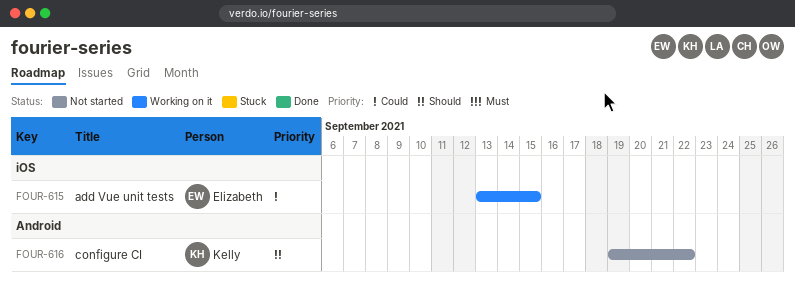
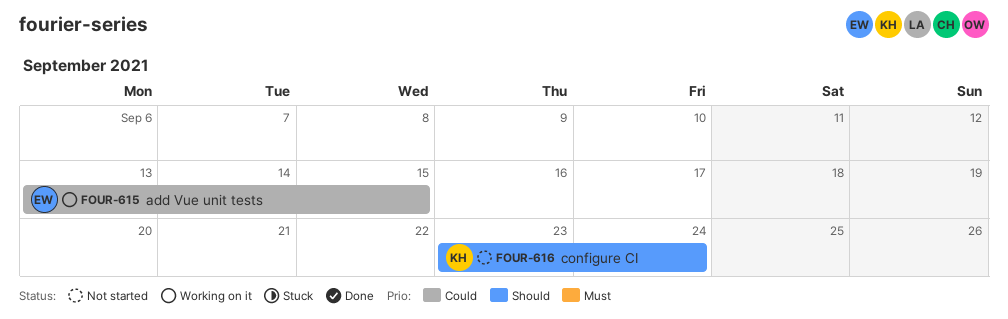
FOUR-616, start: Sep 19 -> Sep 23
FOUR-616, due: Sep 22 -> Sep 24

